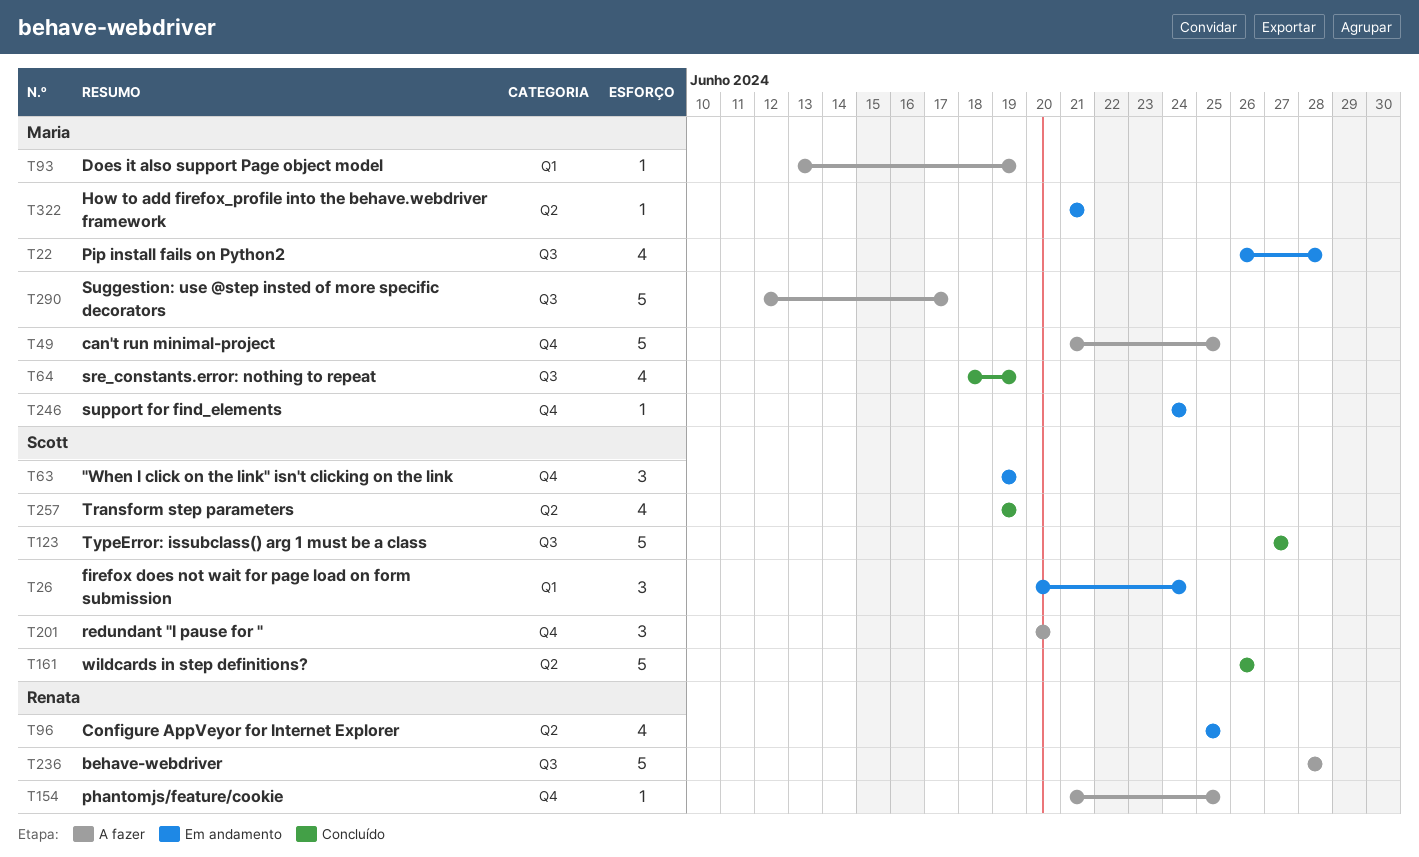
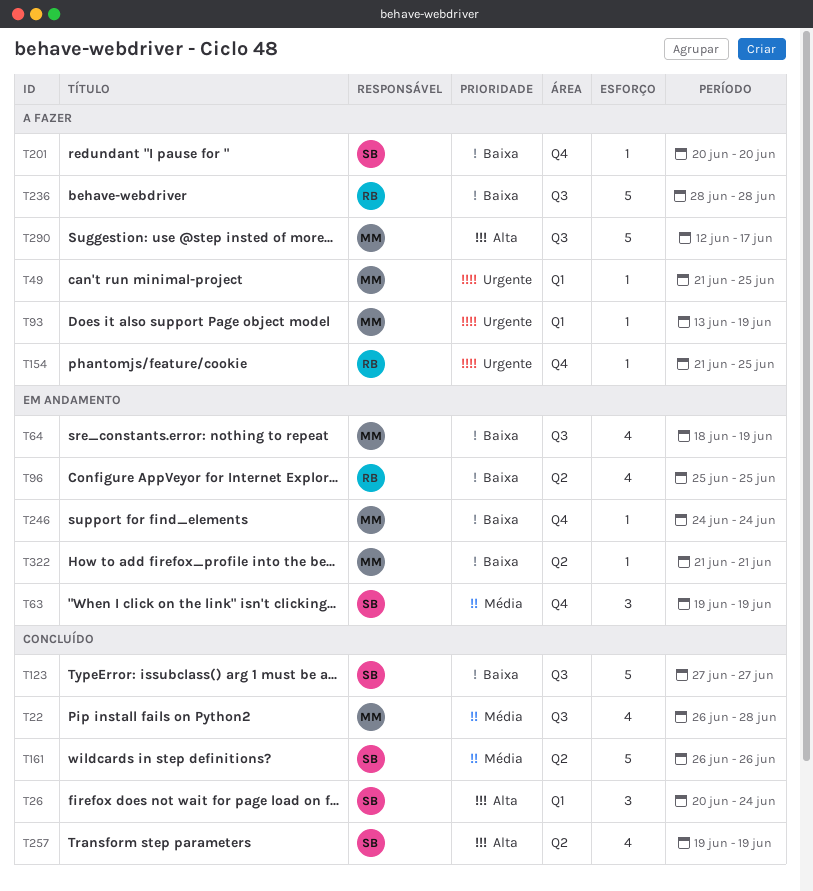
T22, status: Em andamento -> Concluído
T26, status: Em andamento -> Concluído
T49, label: Q4 -> Q1
T49, estimate: 5 -> 1
T64, status: Concluído -> Em andamento
T201, estimate: 3 -> 1

